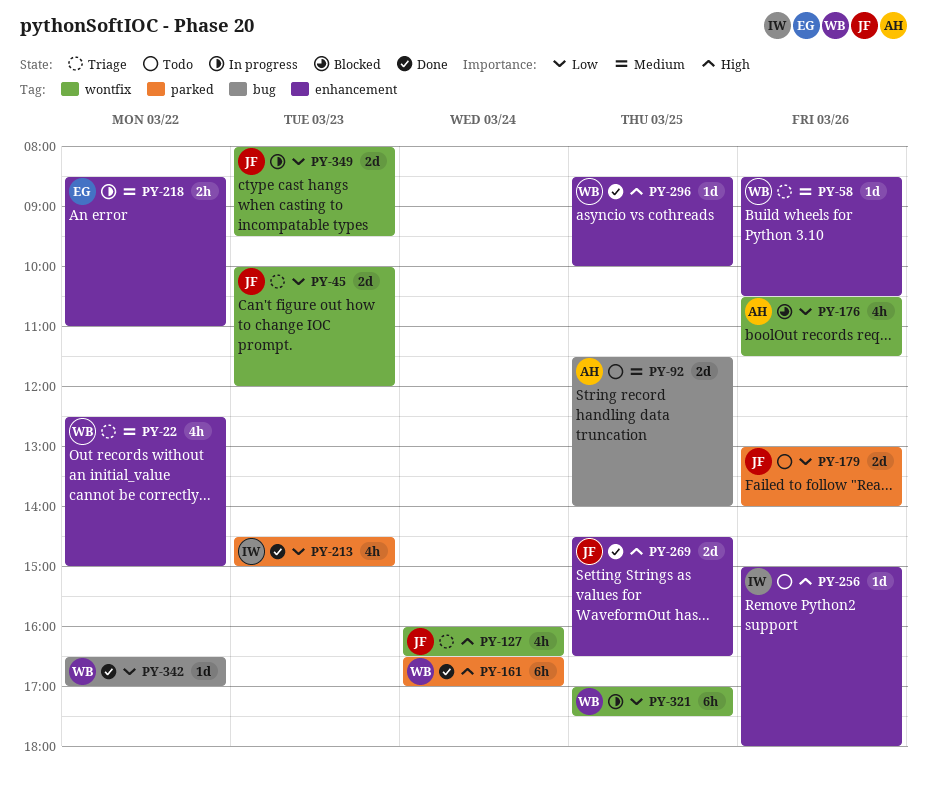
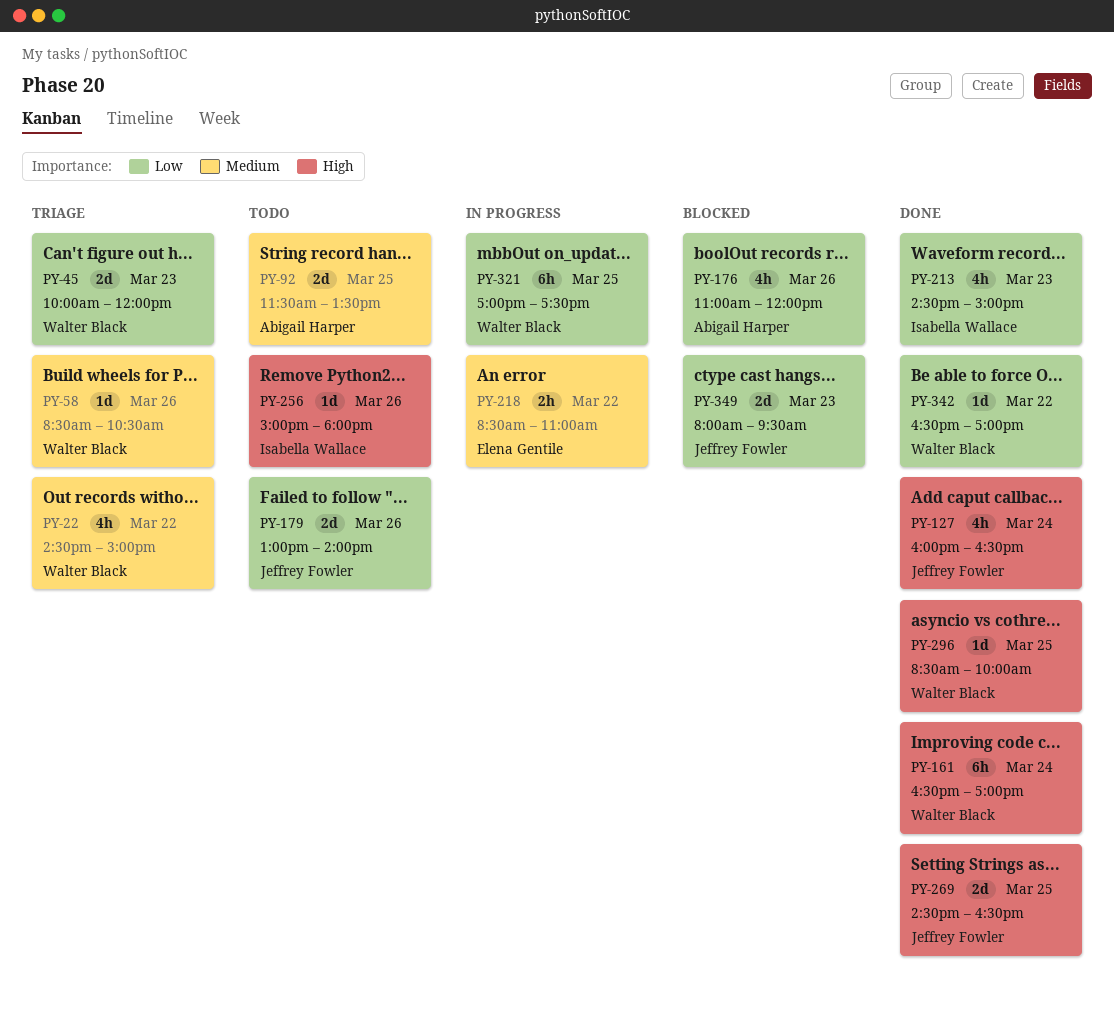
PY-22, begins: 12:30 -> 14:30
PY-45, owner: Jeffrey Fowler -> Walter Black
PY-92, ends: 14:00 -> 13:30
PY-127, status: Triage -> Done
PY-176, begins: 10:30 -> 11:00
PY-176, ends: 11:30 -> 12:00
PY-349, status: In progress -> Blocked

